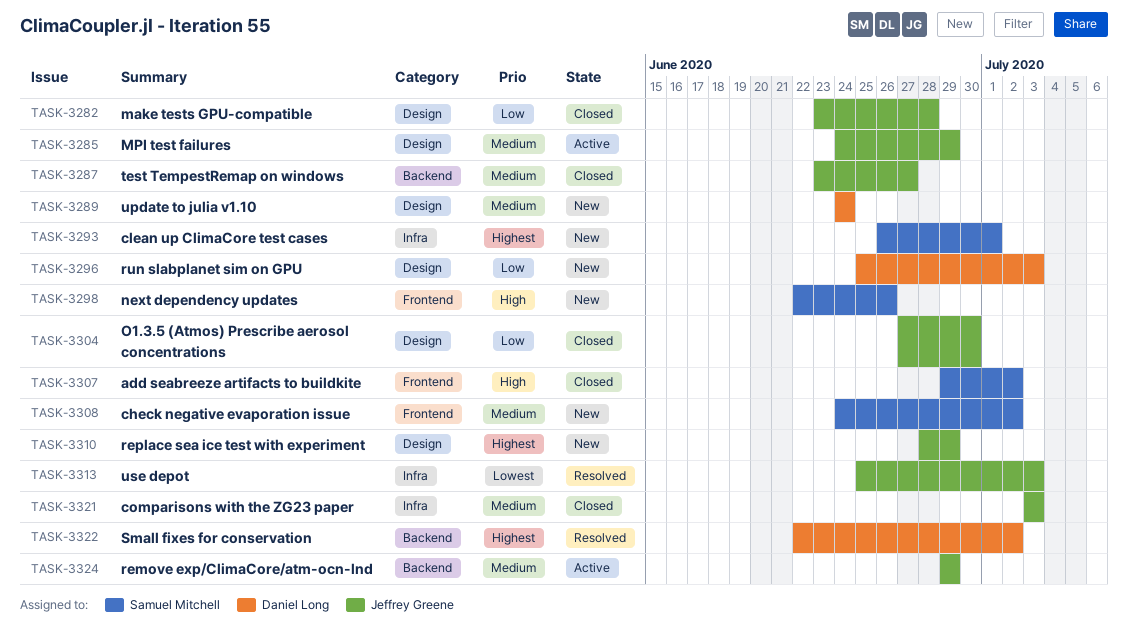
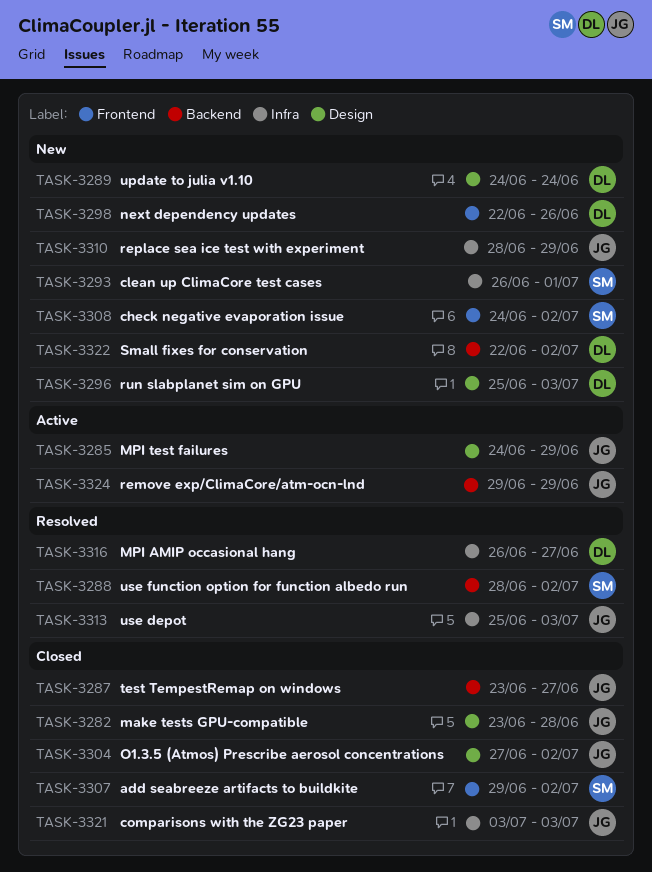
TASK-3288: none -> present
TASK-3298, owner: Samuel Mitchell -> Daniel Long
TASK-3304, due: Jun 30 -> Jul 2
TASK-3310, label: Design -> Infra
TASK-3316: none -> present
TASK-3322, status: Resolved -> New

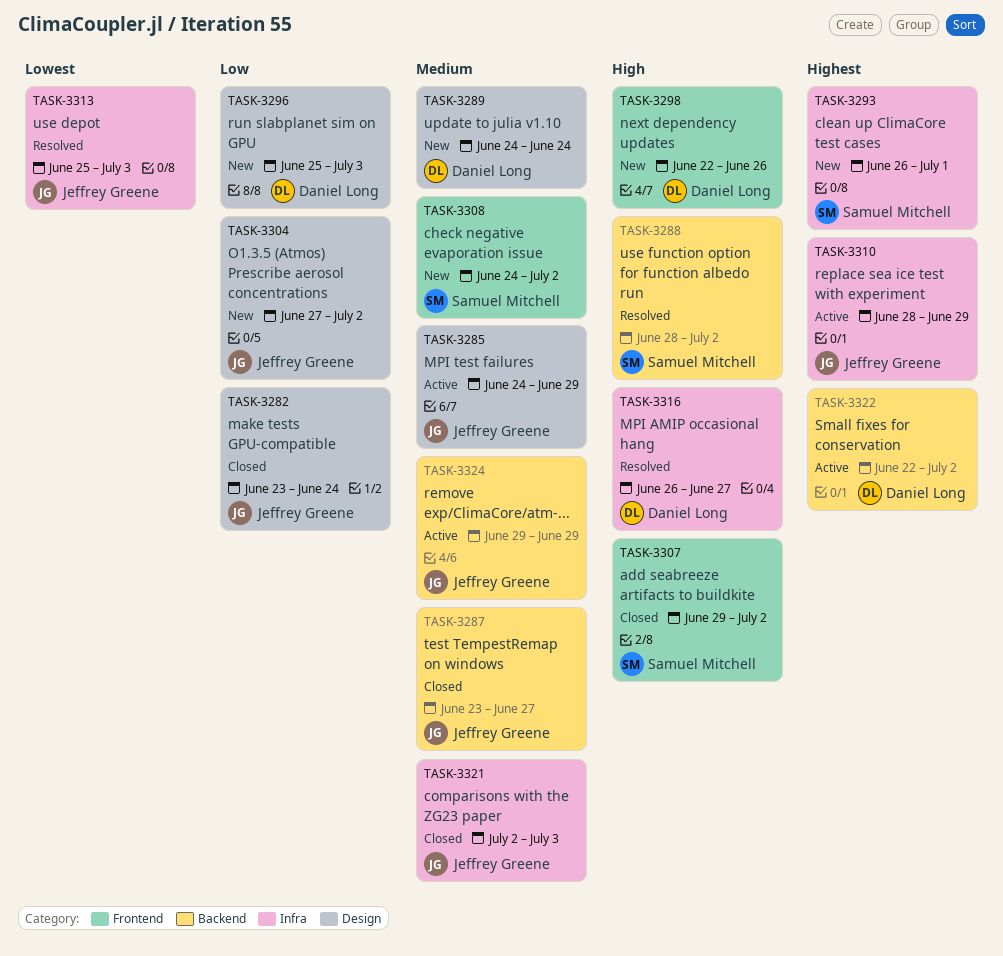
TASK-3282, due: Jun 28 -> Jun 24
TASK-3304, status: Closed -> New
TASK-3310, status: New -> Active
TASK-3321, start: Jul 3 -> Jul 2
TASK-3322, status: New -> Active

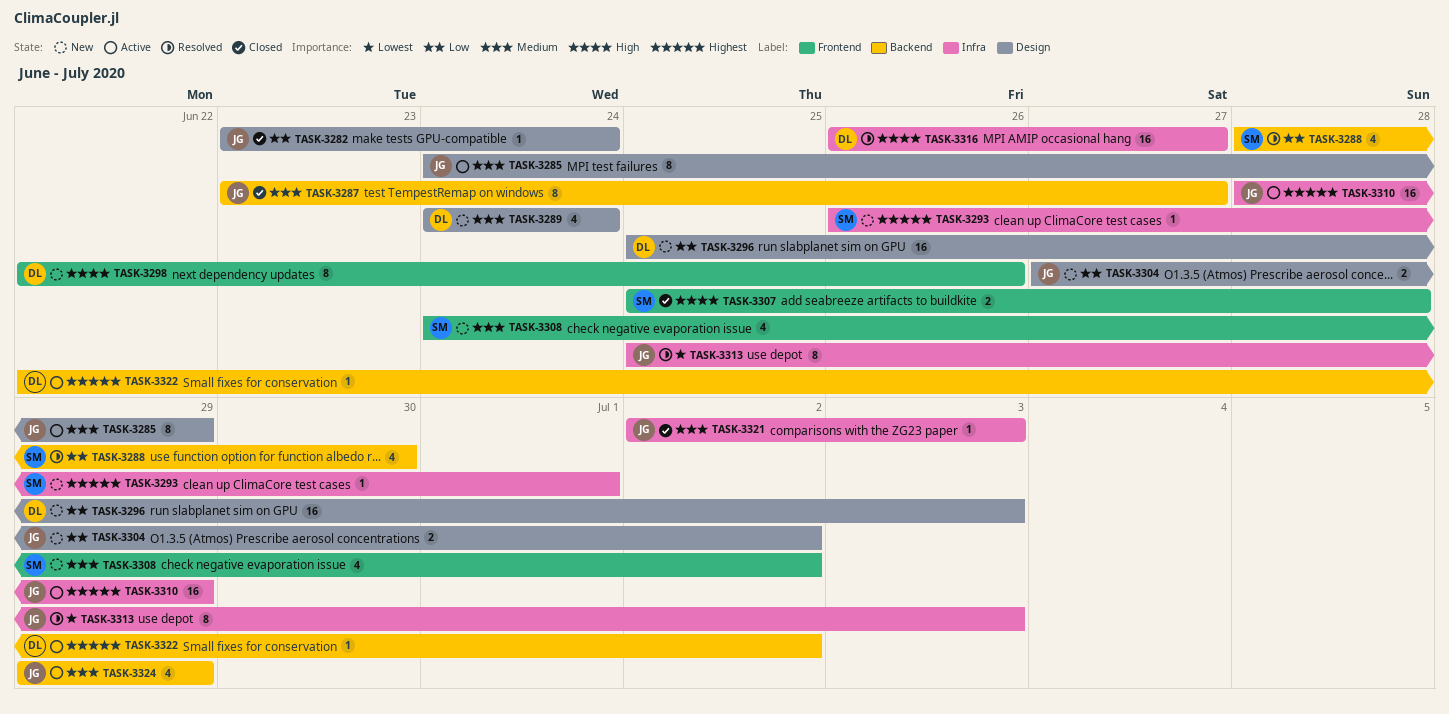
TASK-3288, priority: High -> Low
TASK-3288, due: Jul 2 -> Jun 30
TASK-3307, start: Jun 29 -> Jun 25
TASK-3307, due: Jul 2 -> Jun 28

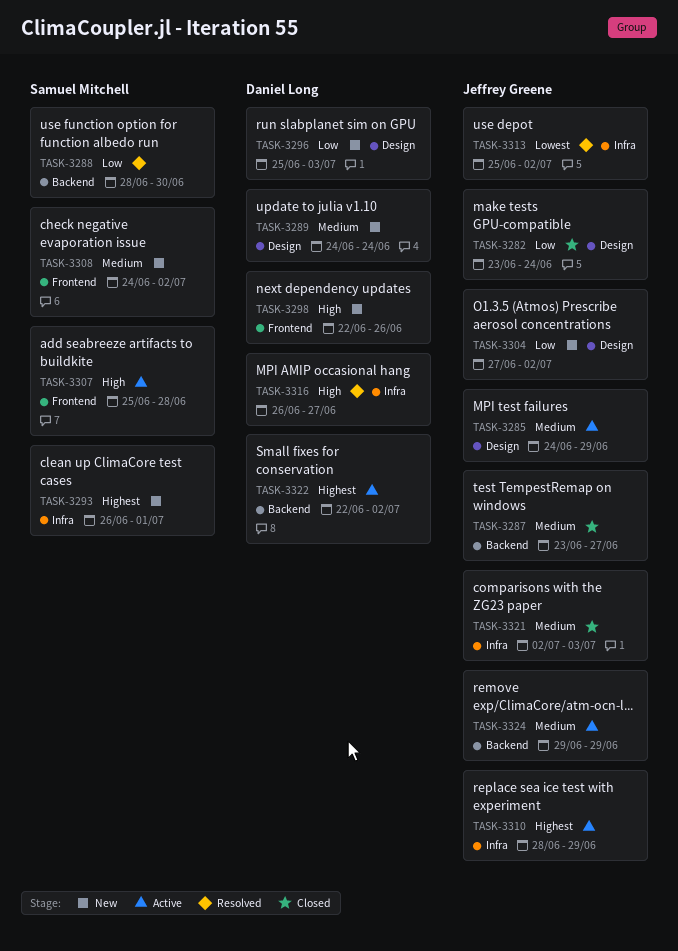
TASK-3307, status: Closed -> Active
TASK-3313, due: Jul 3 -> Jul 2

